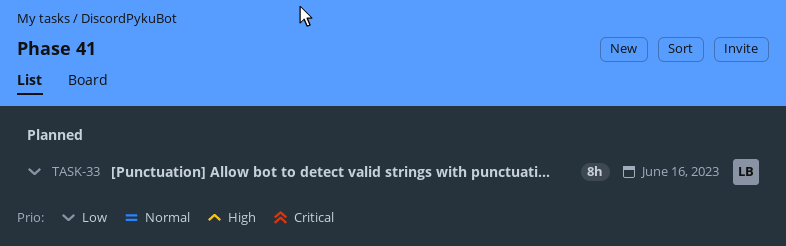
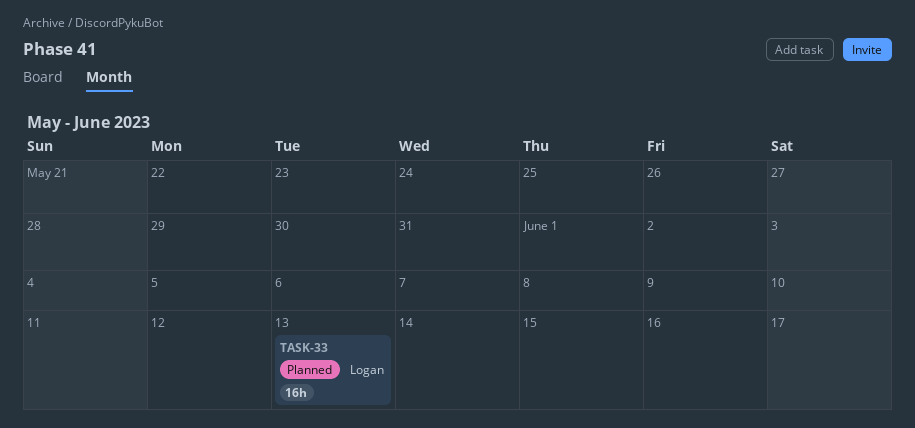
TASK-33, estimate: 8h -> 16h
TASK-33, due: Jun 16 -> Jun 13

